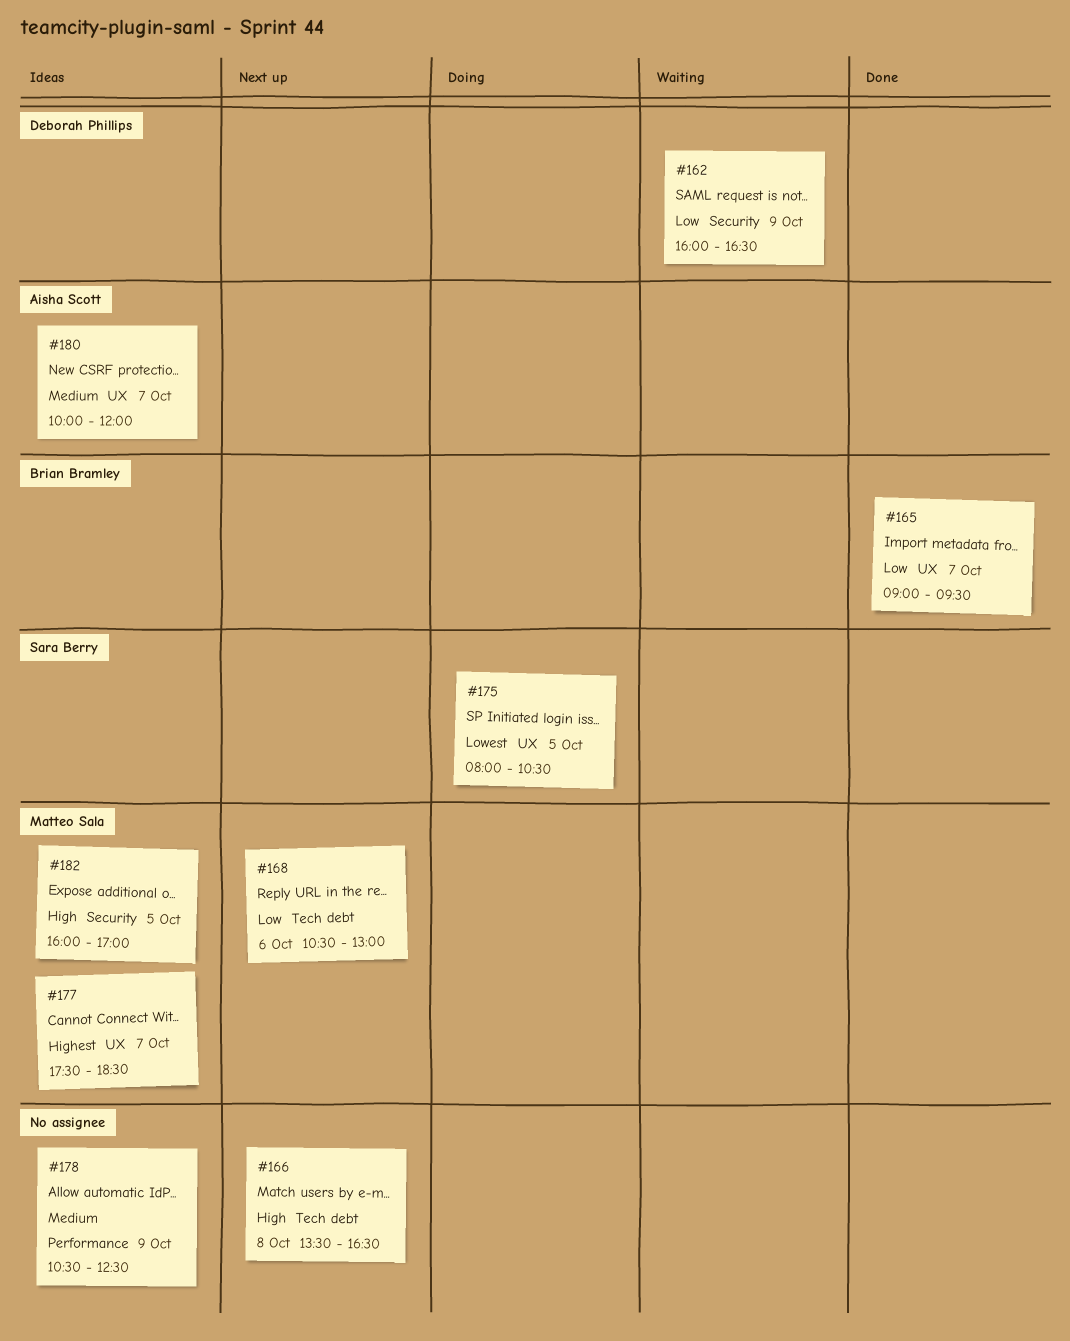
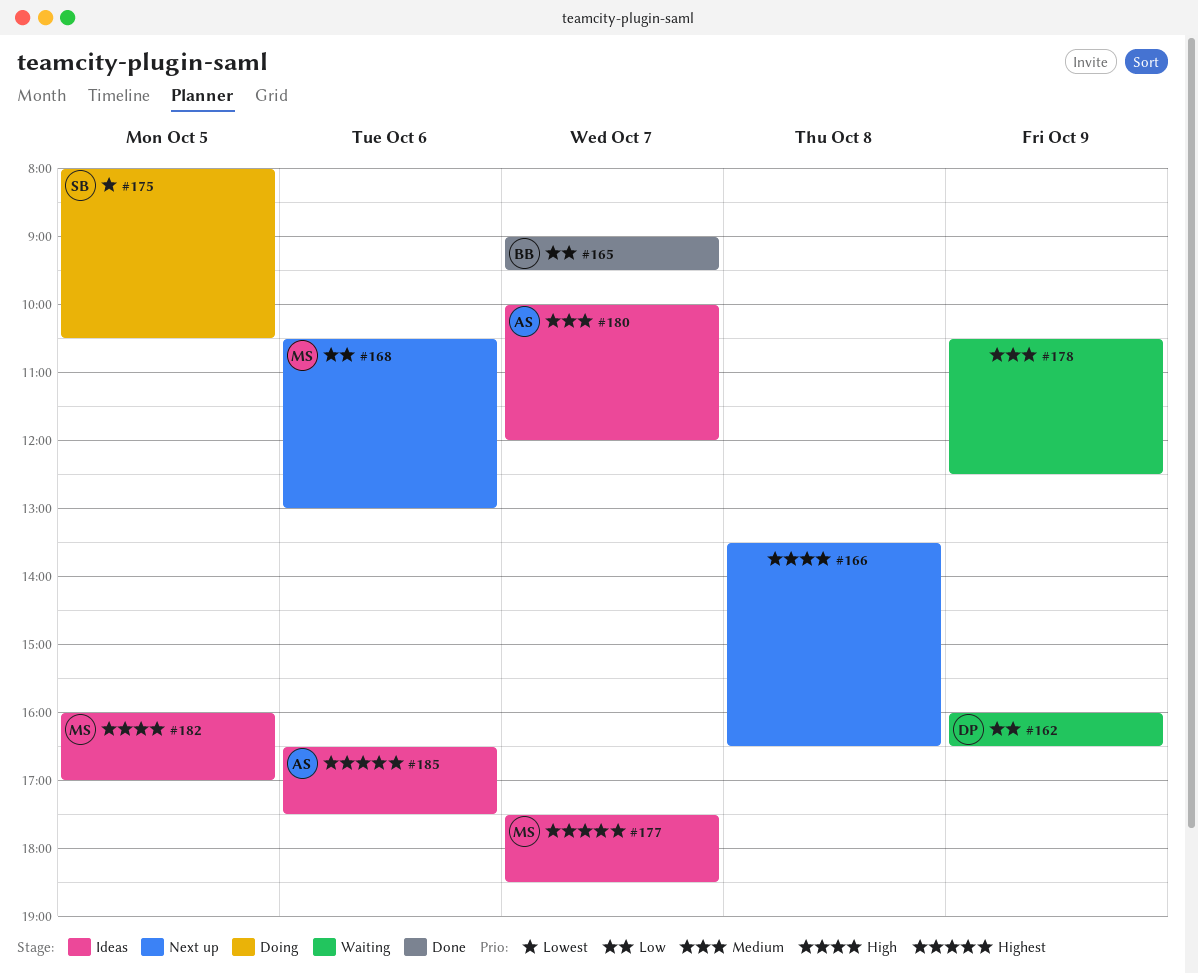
#178, status: Ideas -> Waiting
#185: none -> present

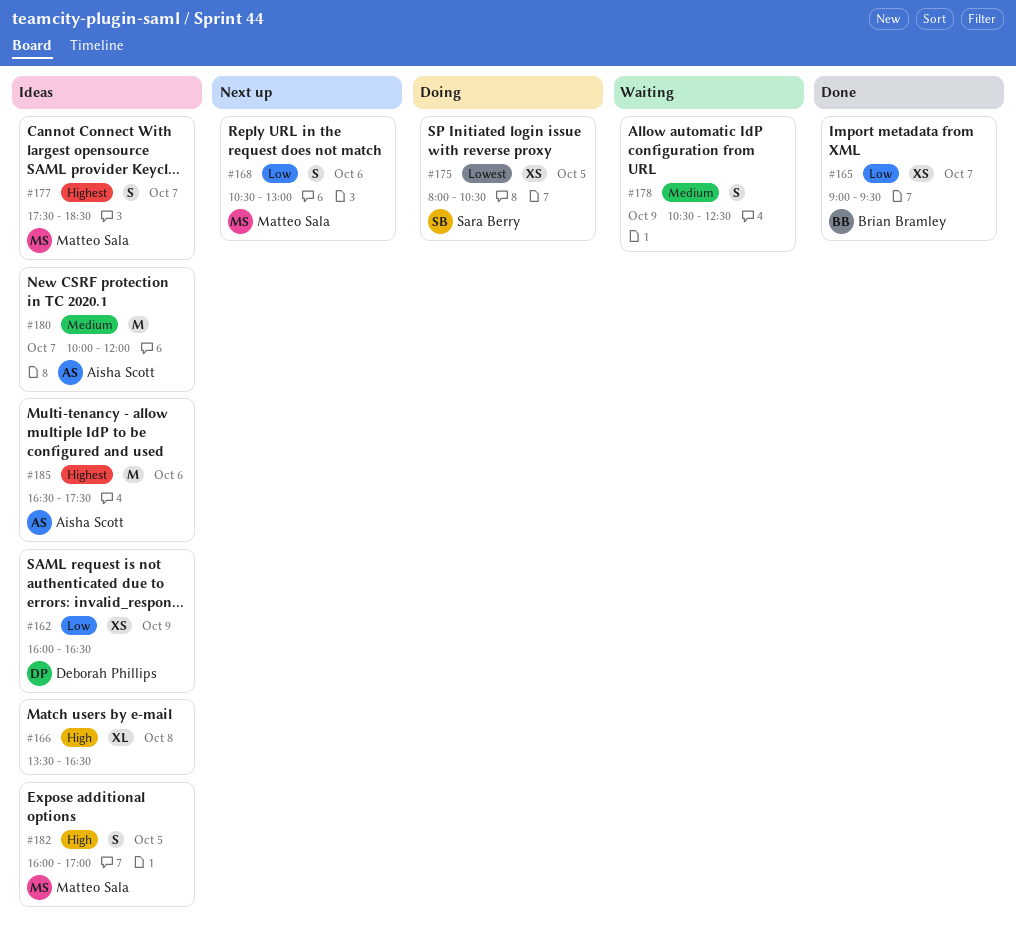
#162, status: Waiting -> Ideas
#166, status: Next up -> Ideas

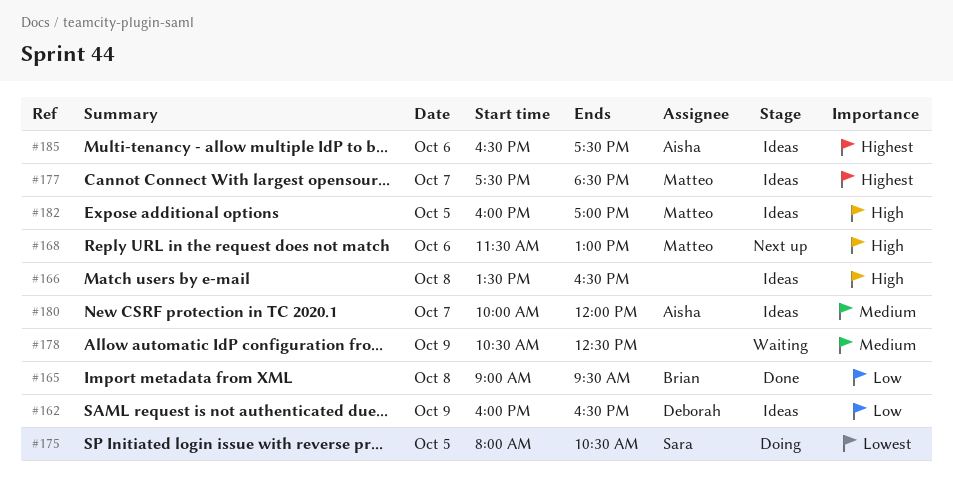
#165, day: Oct 7 -> Oct 8
#168, priority: Low -> High
#168, begins: 10:30 -> 11:30

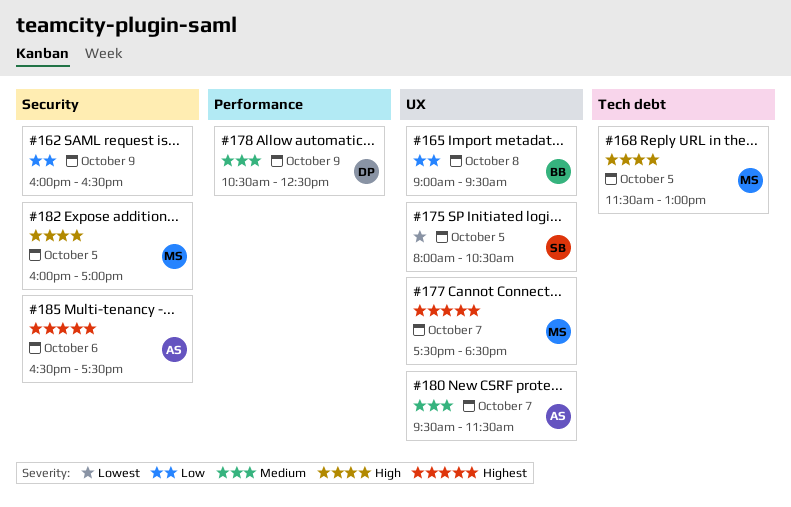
#162, owner: Deborah -> none
#166: present -> none
#168, day: Oct 6 -> Oct 5
#178, owner: none -> Deborah
#180, begins: 10:00 -> 09:30
#180, ends: 12:00 -> 11:30

